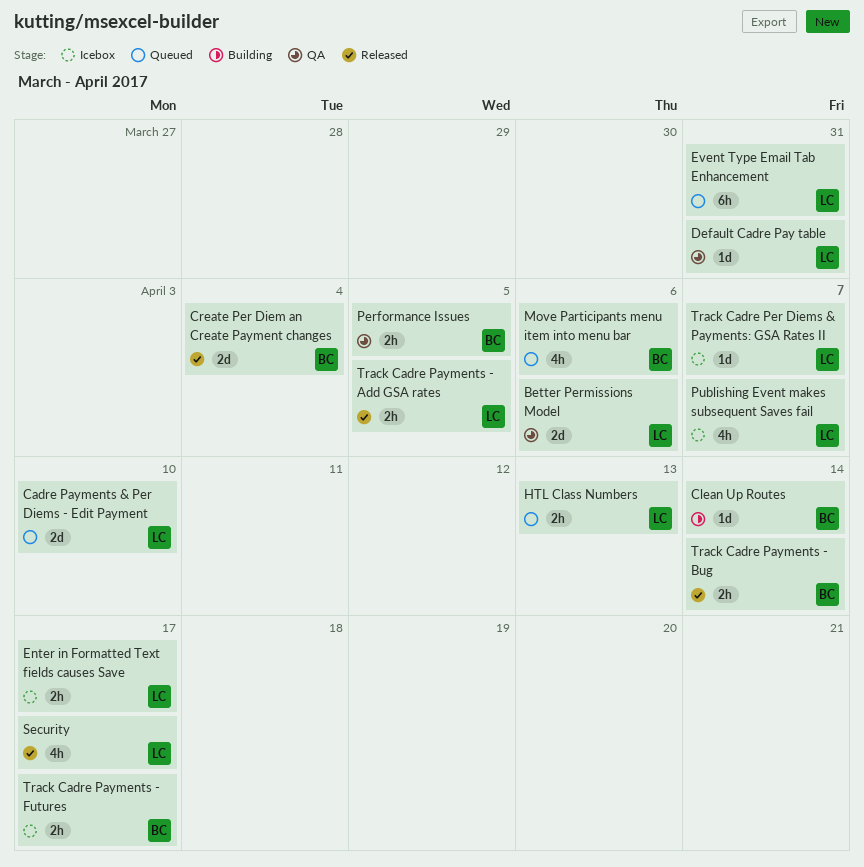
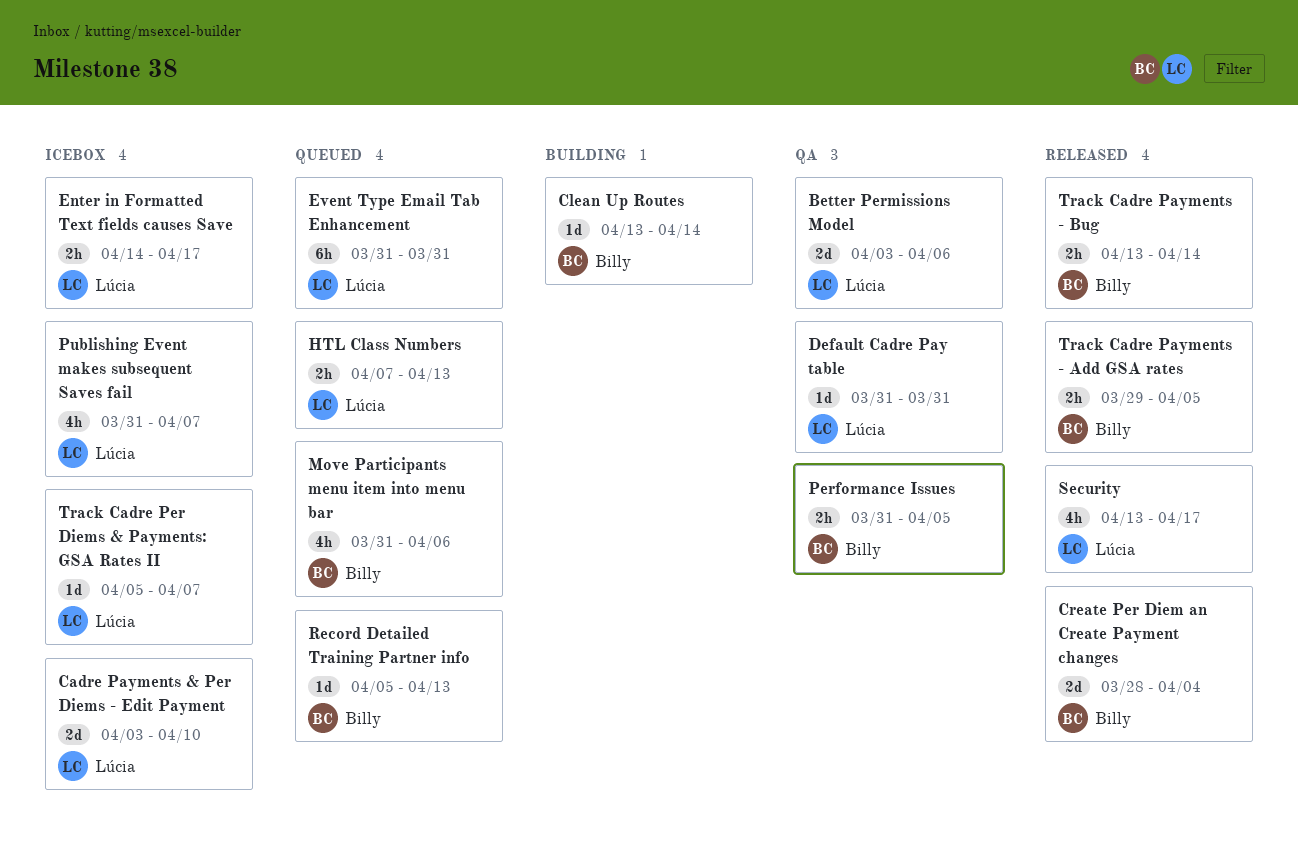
Cadre Payments & Per Diems - Edit Payment, status: Queued -> Icebox
Record Detailed Training Partner info: none -> present
Track Cadre Payments - Add GSA rates, owner: Lúcia -> Billy
Track Cadre Payments - Futures: present -> none

